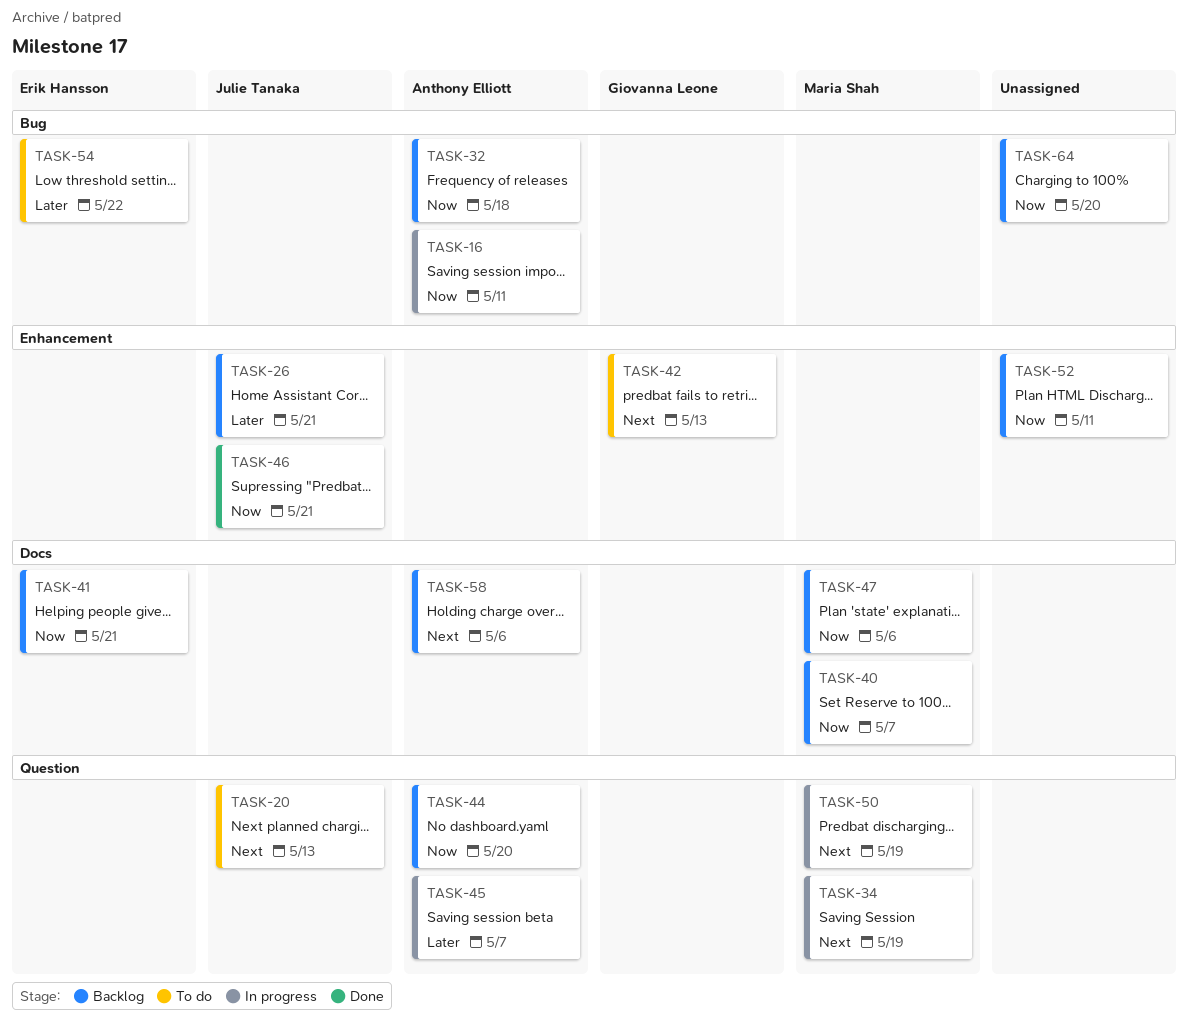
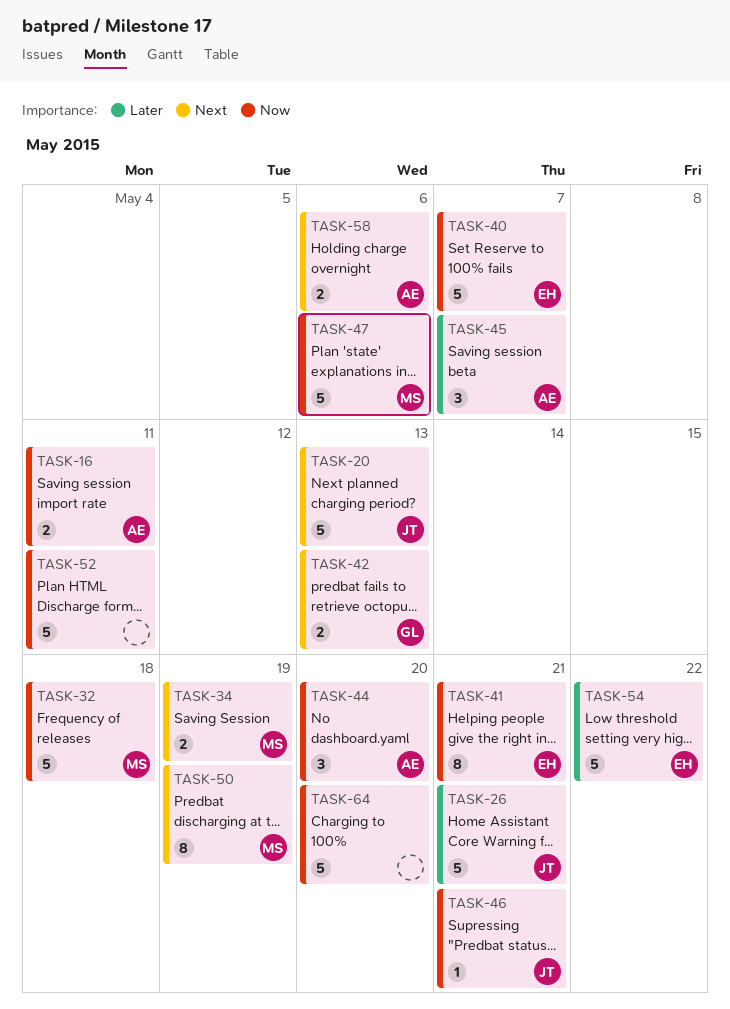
TASK-32, owner: Anthony Elliott -> Maria Shah
TASK-40, owner: Maria Shah -> Erik Hansson

